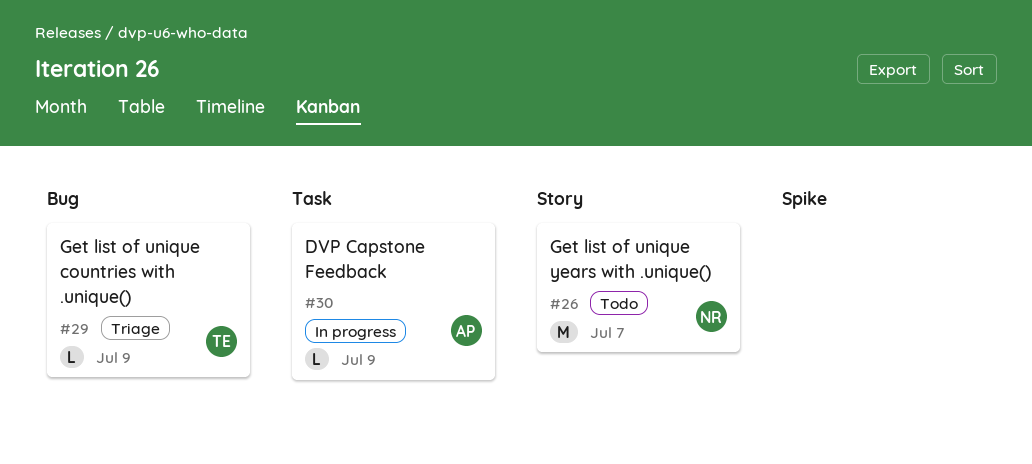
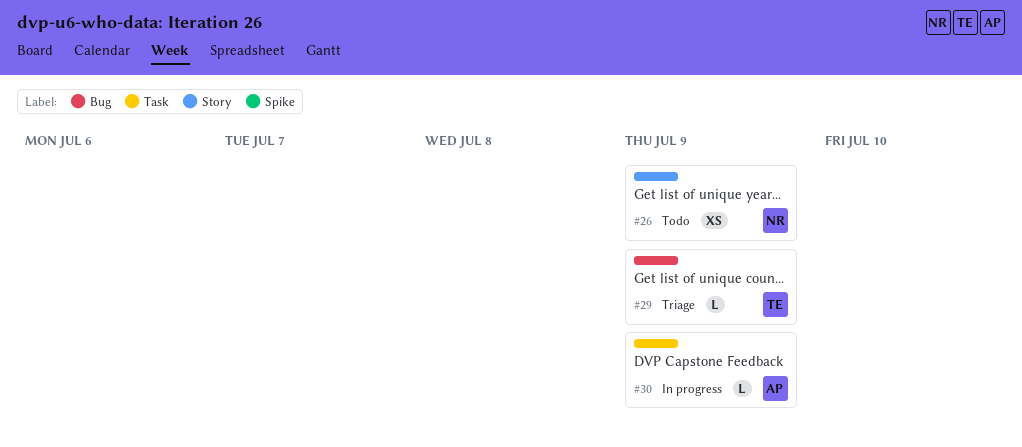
#26, estimate: M -> XS
#26, due: Jul 7 -> Jul 9

